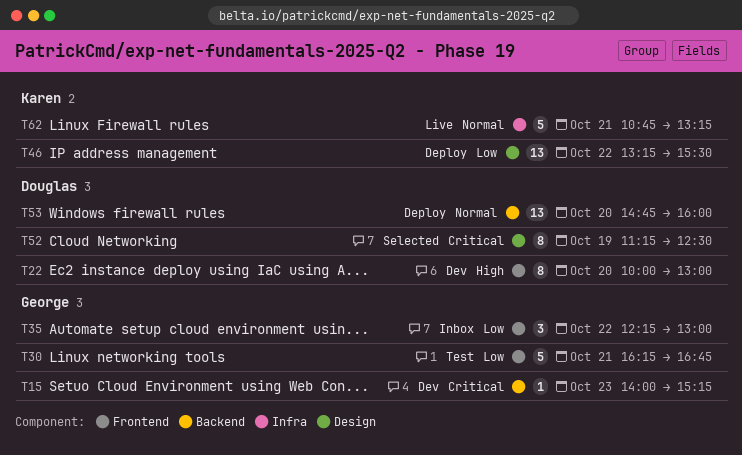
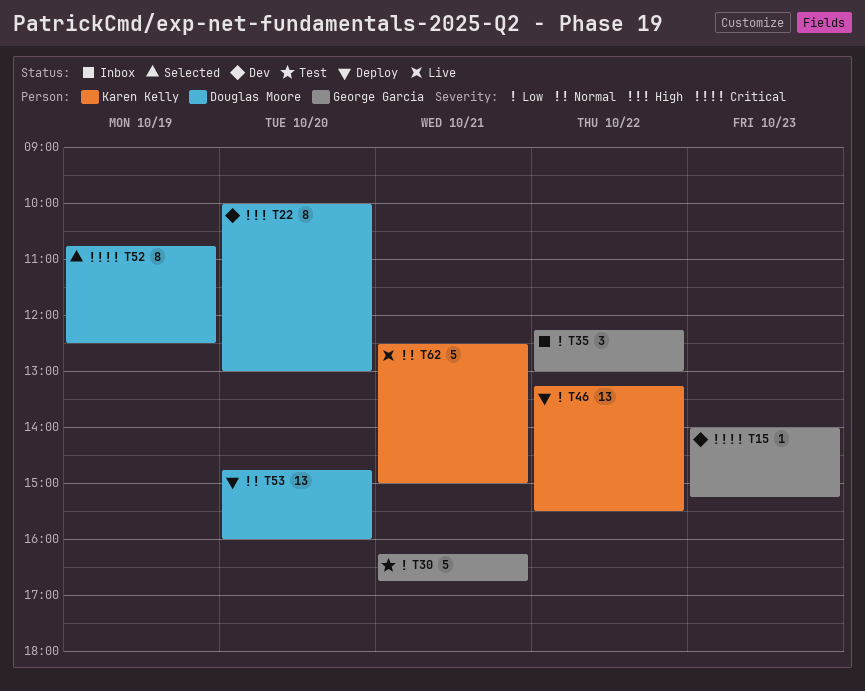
T52, begins: 11:15 -> 10:45
T62, begins: 10:45 -> 12:30
T62, ends: 13:15 -> 15:00

